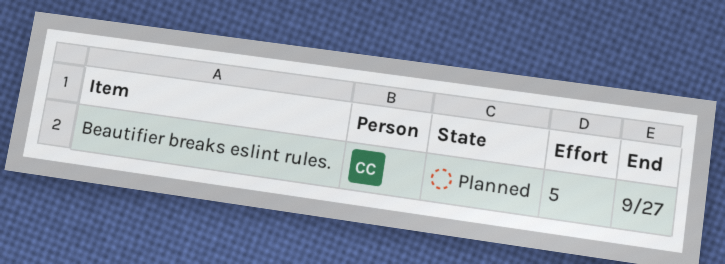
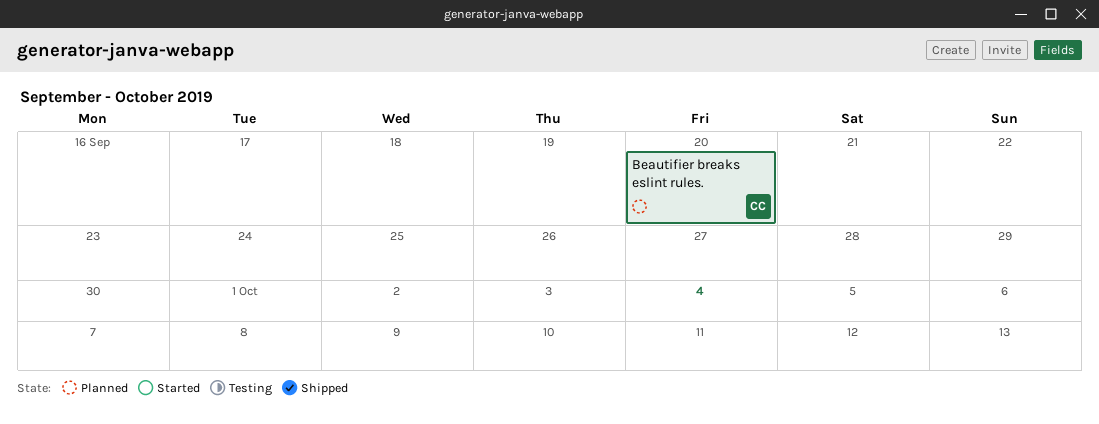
Beautifier breaks eslint rules., due: Sep 27 -> Sep 20

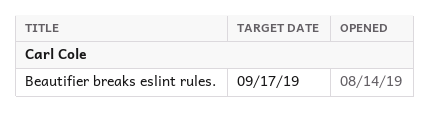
Beautifier breaks eslint rules., due: Sep 20 -> Sep 17

